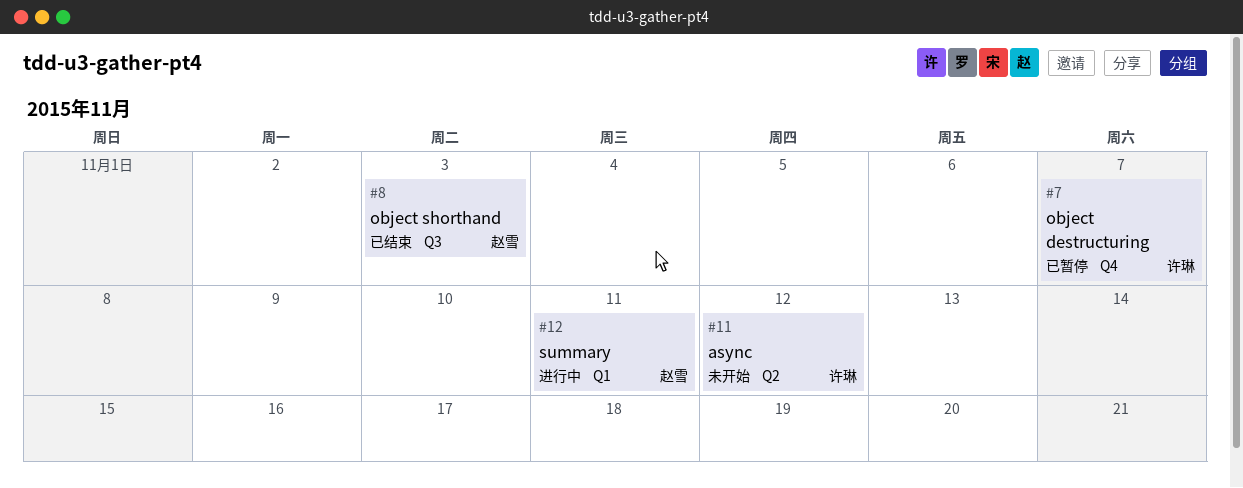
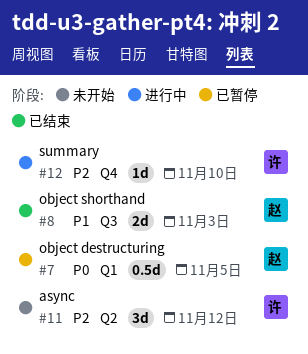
#7, owner: 许琳 -> 赵雪
#7, label: Q4 -> Q1
#7, due: Nov 7 -> Nov 5
#12, owner: 赵雪 -> 许琳
#12, label: Q1 -> Q4
#12, due: Nov 11 -> Nov 10

